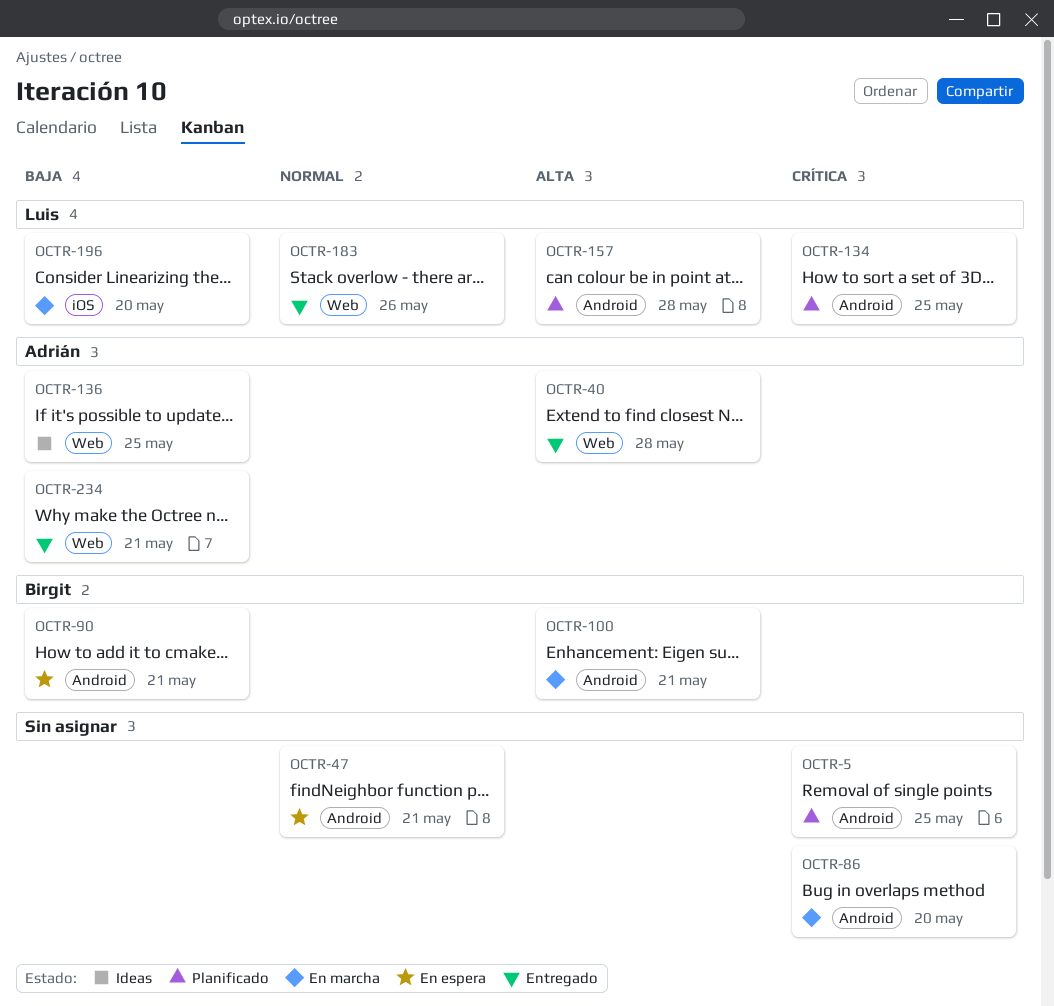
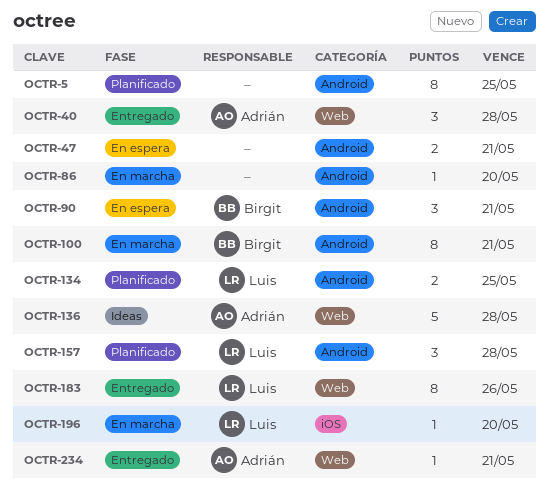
OCTR-136, due: May 25 -> May 28

